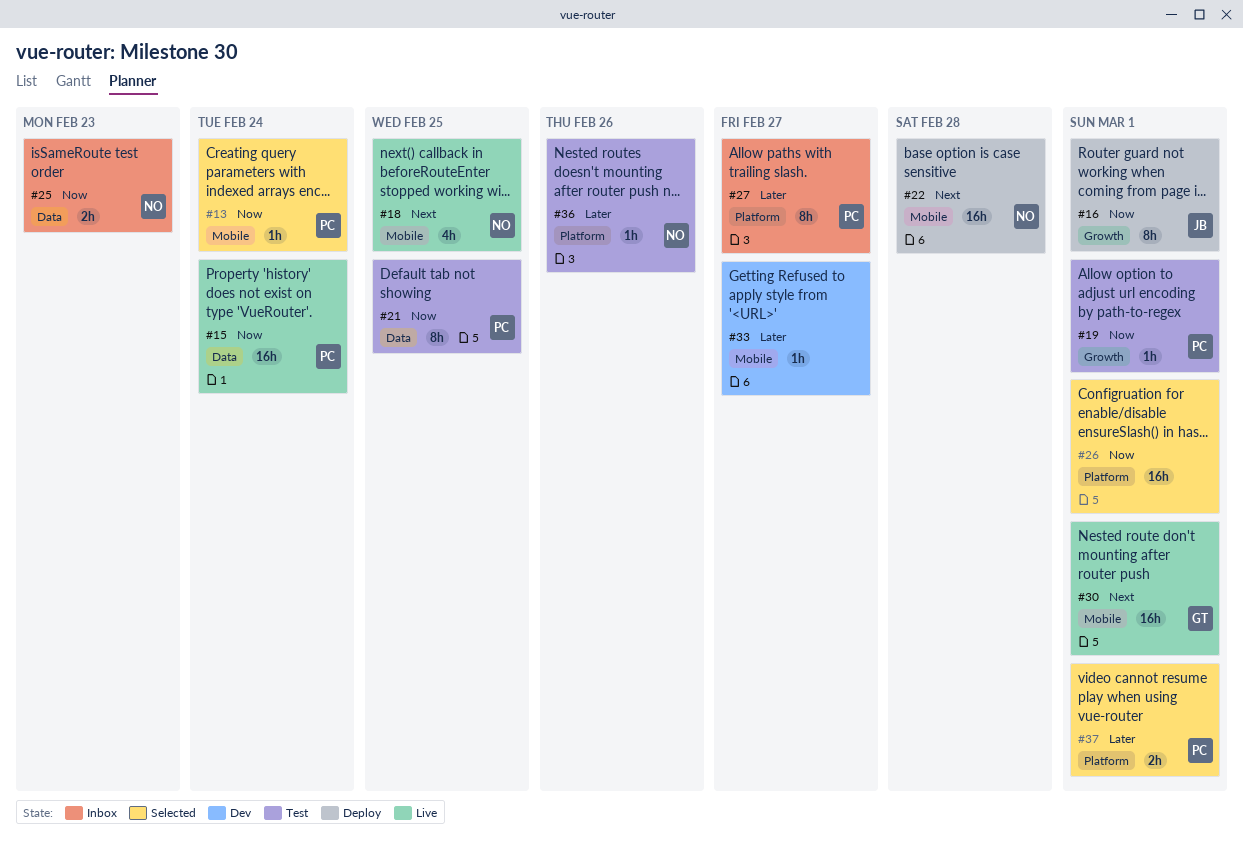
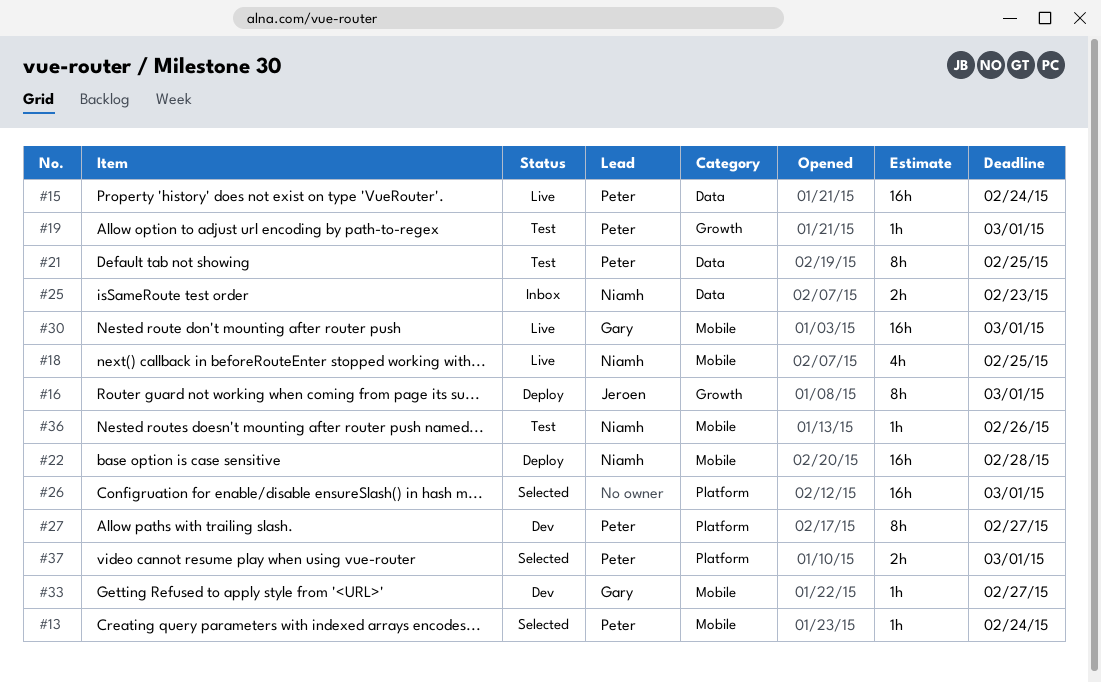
#27, status: Inbox -> Dev
#33, owner: none -> Gary
#36, label: Platform -> Mobile

